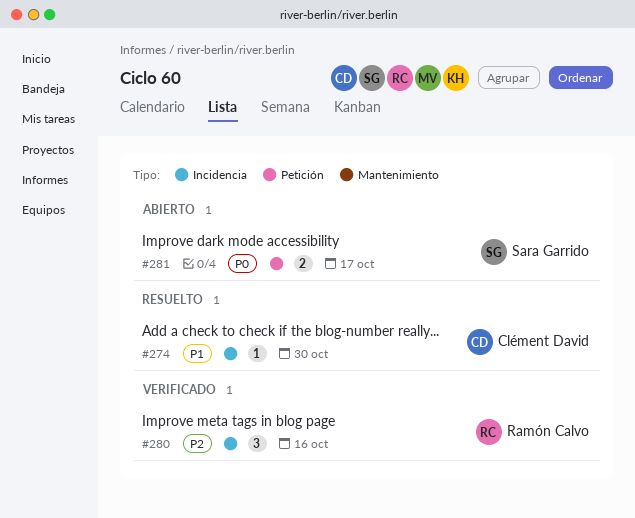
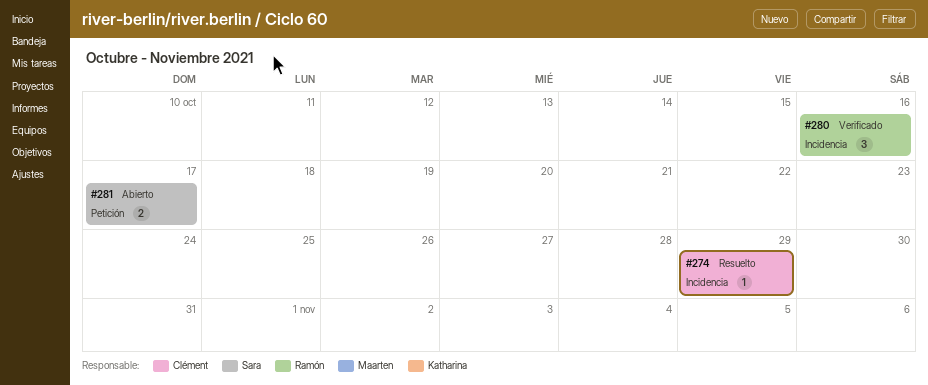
#274, due: Oct 30 -> Oct 29

